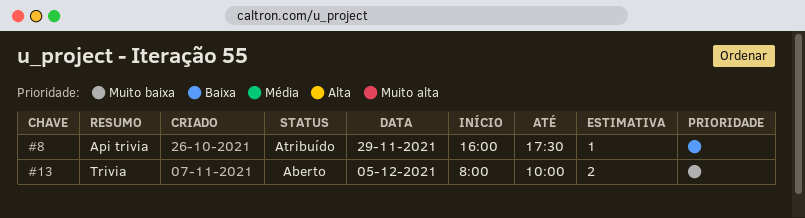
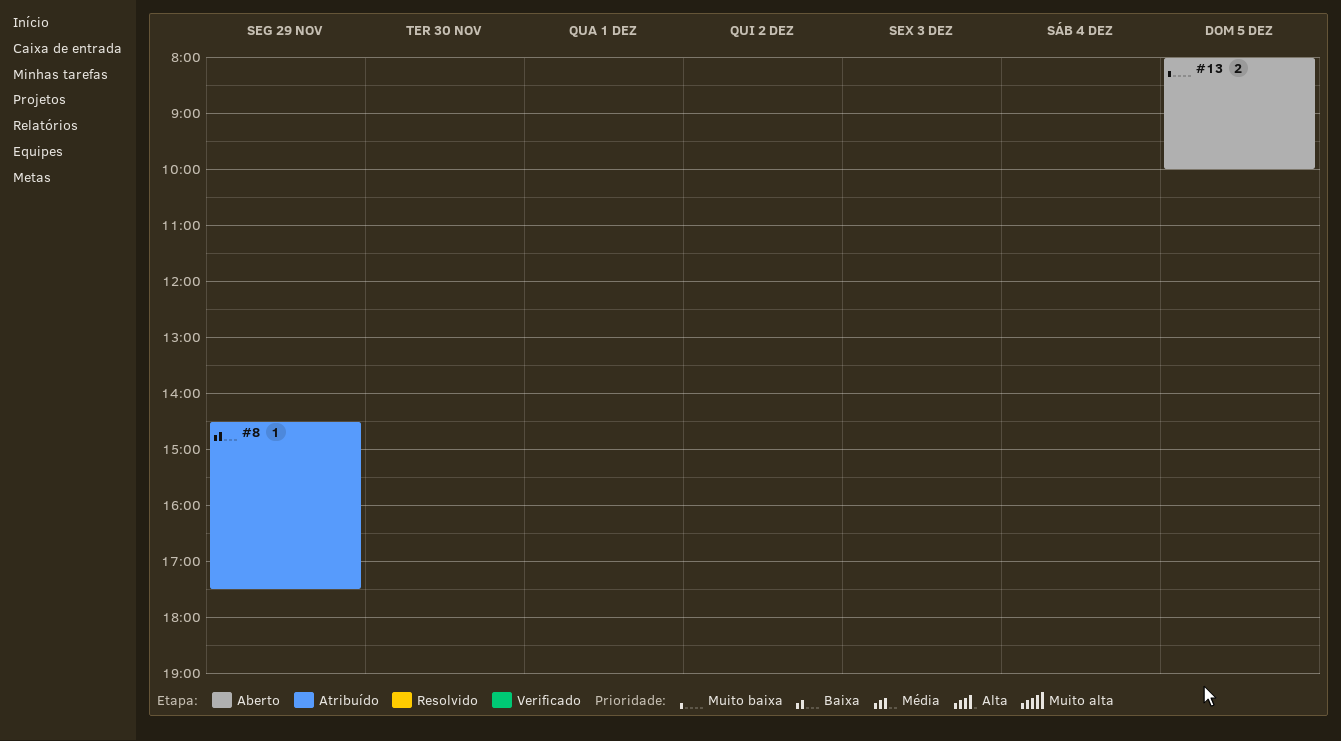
#8, begins: 16:00 -> 14:30

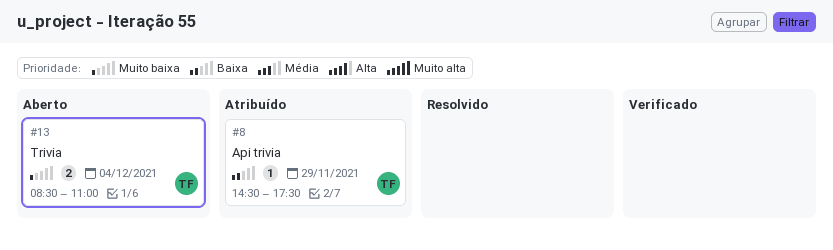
#13, day: Dec 5 -> Dec 4
#13, begins: 08:00 -> 08:30
#13, ends: 10:00 -> 11:00

